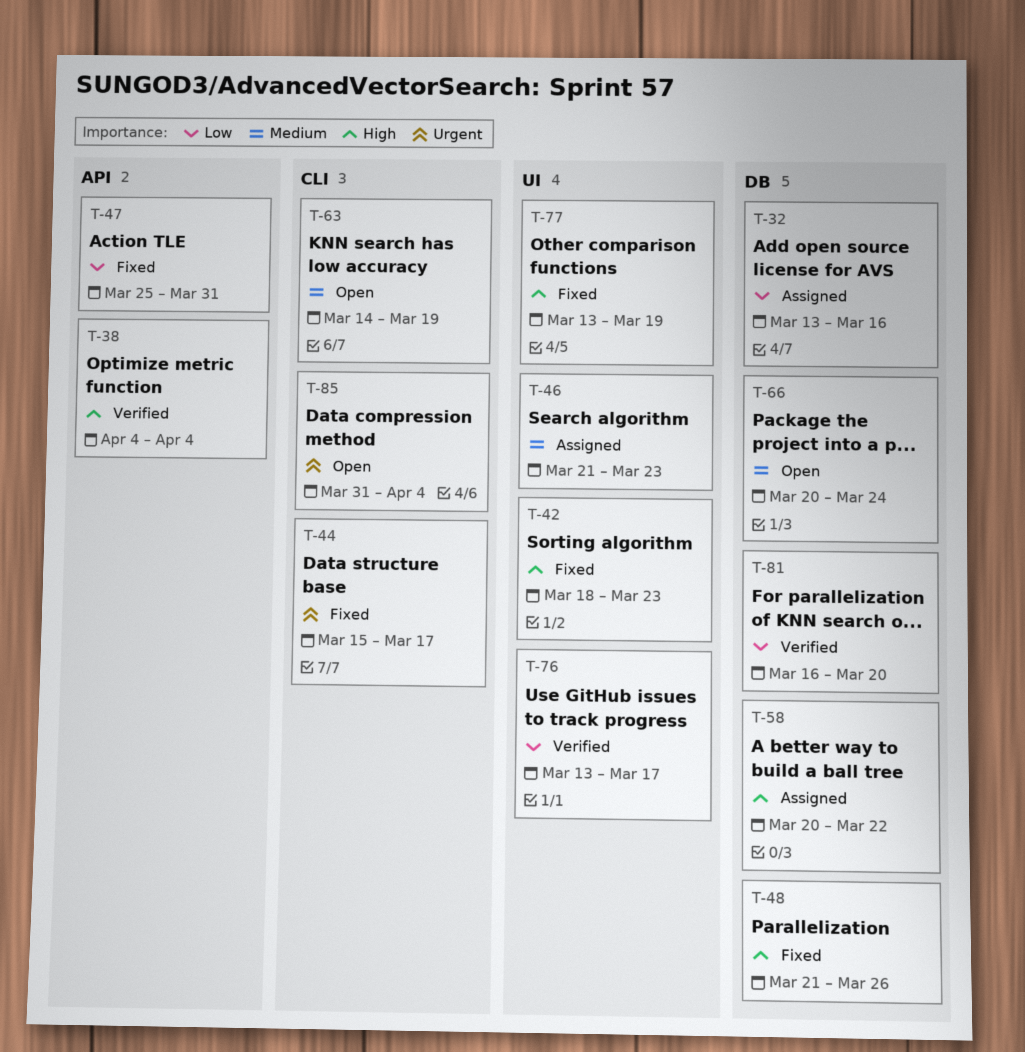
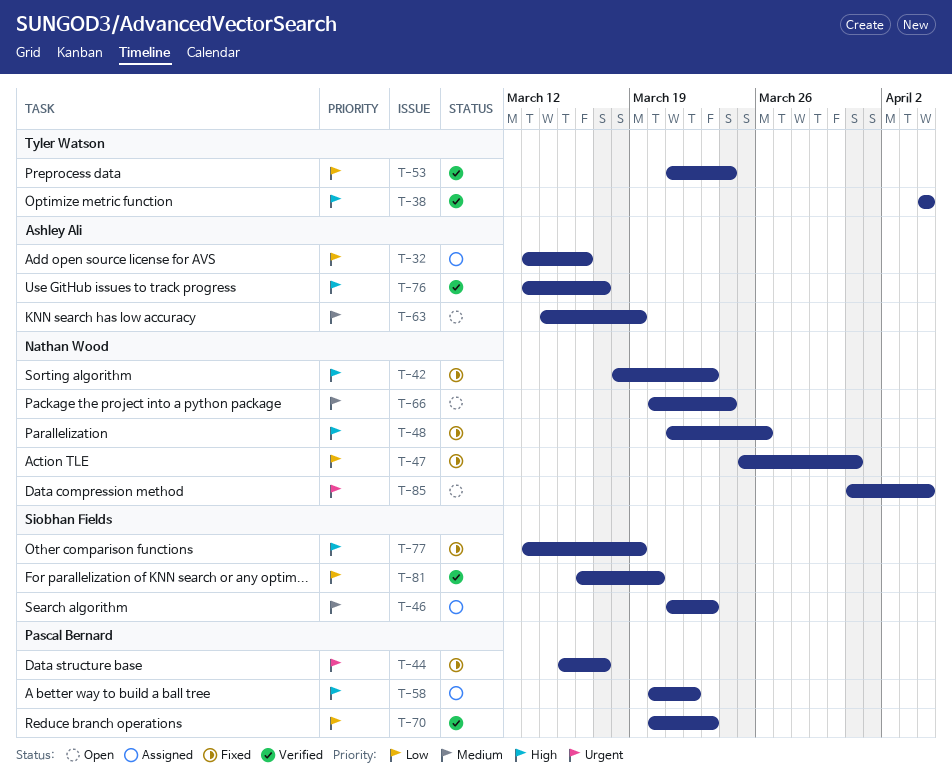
T-53: none -> present
T-70: none -> present
T-76, priority: Low -> High

